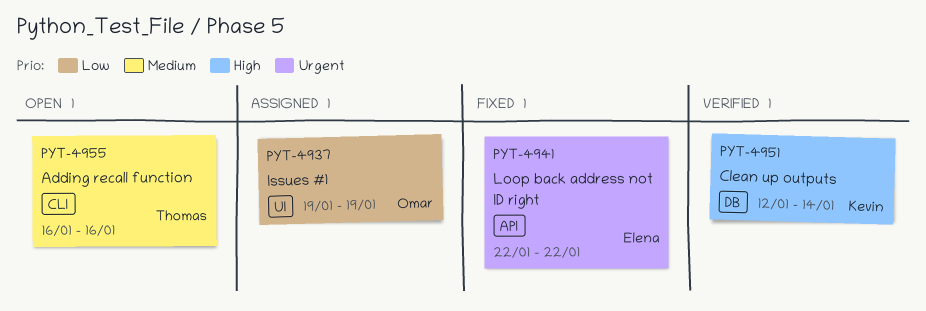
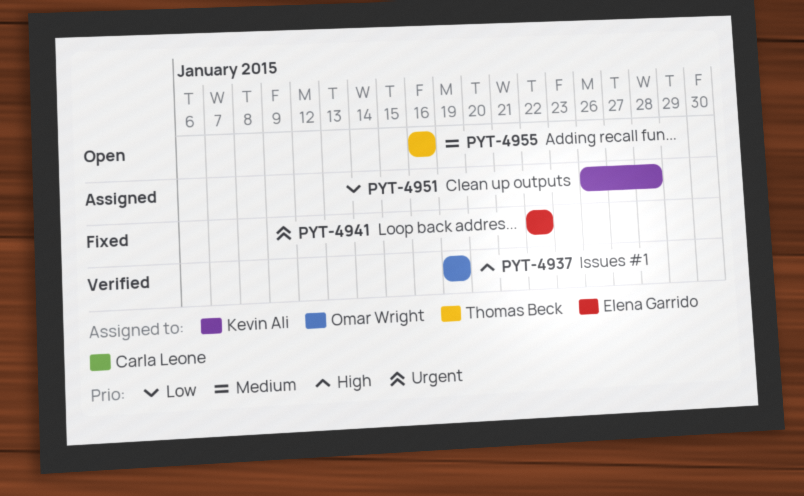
PYT-4937, status: Assigned -> Verified
PYT-4937, priority: Low -> High
PYT-4951, status: Verified -> Assigned
PYT-4951, priority: High -> Low
PYT-4951, start: Jan 12 -> Jan 26
PYT-4951, due: Jan 14 -> Jan 28

